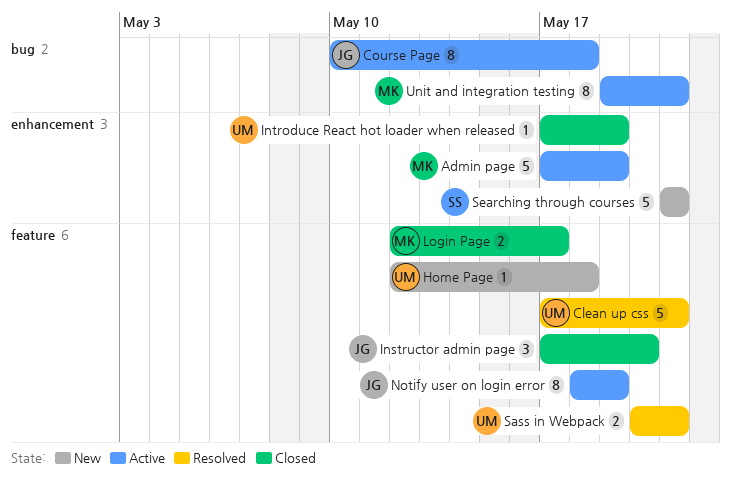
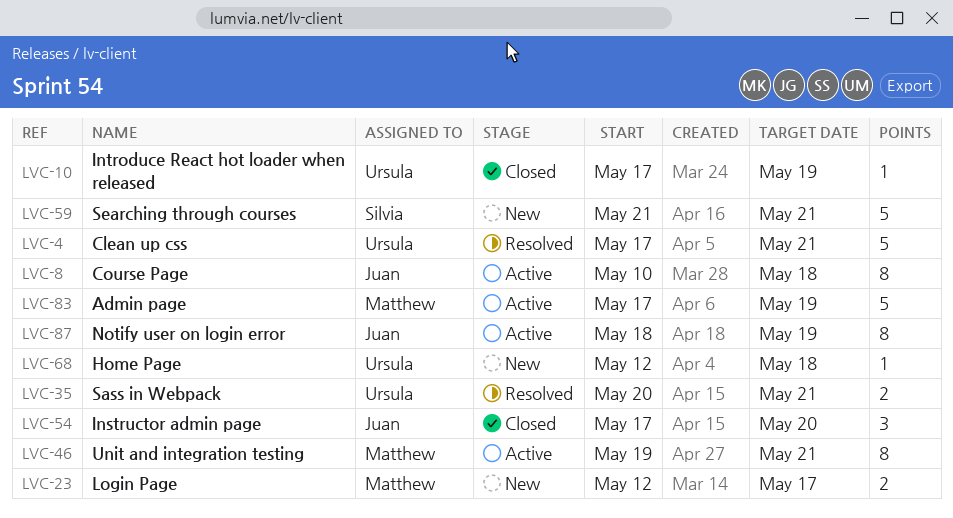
Login Page, status: Closed -> New

